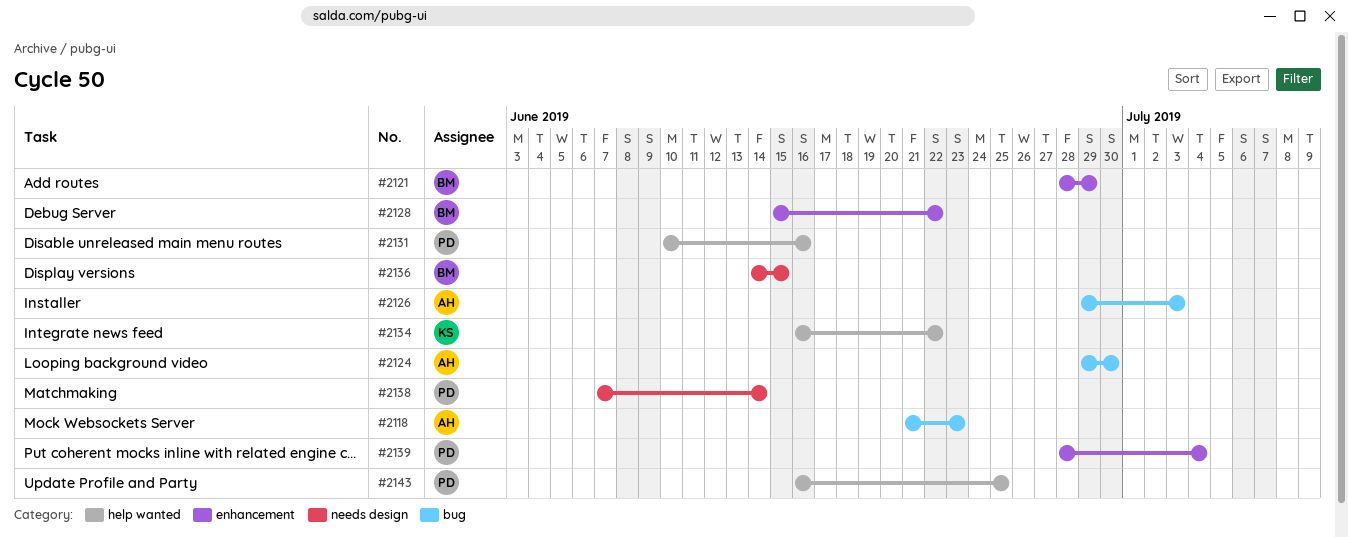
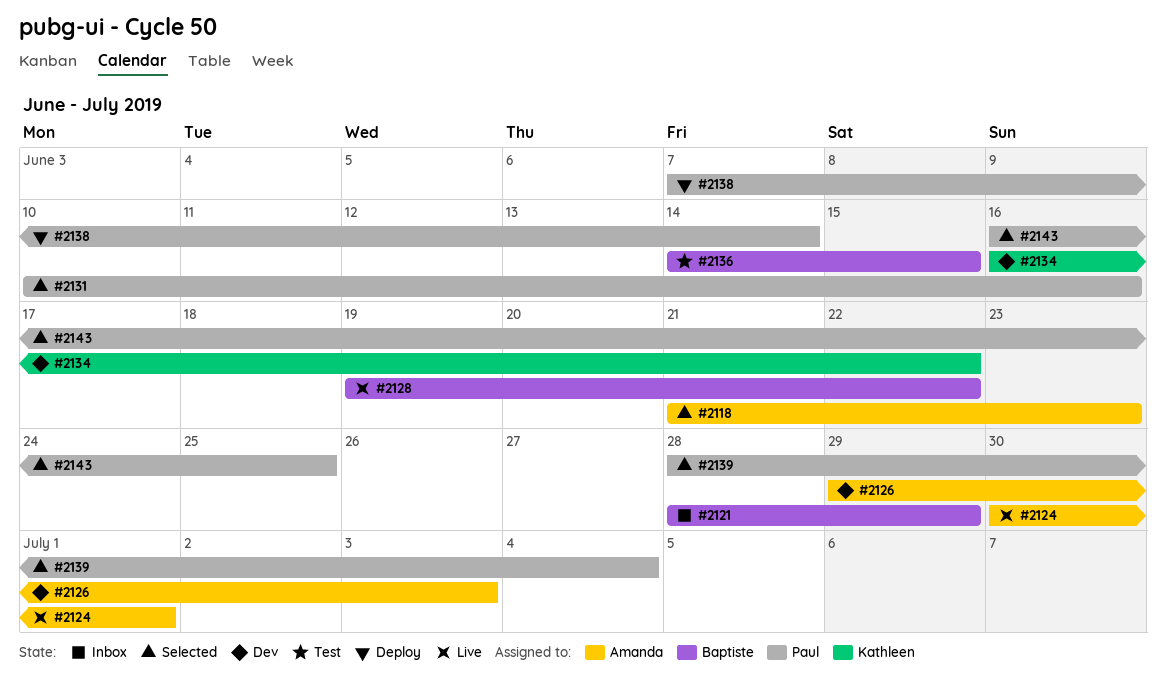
#2124, start: Jun 29 -> Jun 30
#2124, due: Jun 30 -> Jul 1
#2128, start: Jun 15 -> Jun 19

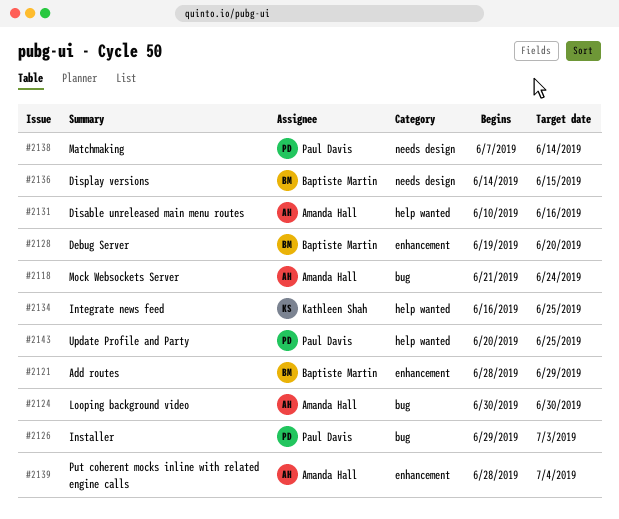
#2118, due: Jun 23 -> Jun 24
#2124, due: Jul 1 -> Jun 30
#2126, owner: Amanda Hall -> Paul Davis
#2128, due: Jun 22 -> Jun 20
#2131, owner: Paul Davis -> Amanda Hall
#2134, due: Jun 22 -> Jun 25
#2139, owner: Paul Davis -> Amanda Hall
#2143, start: Jun 16 -> Jun 20

